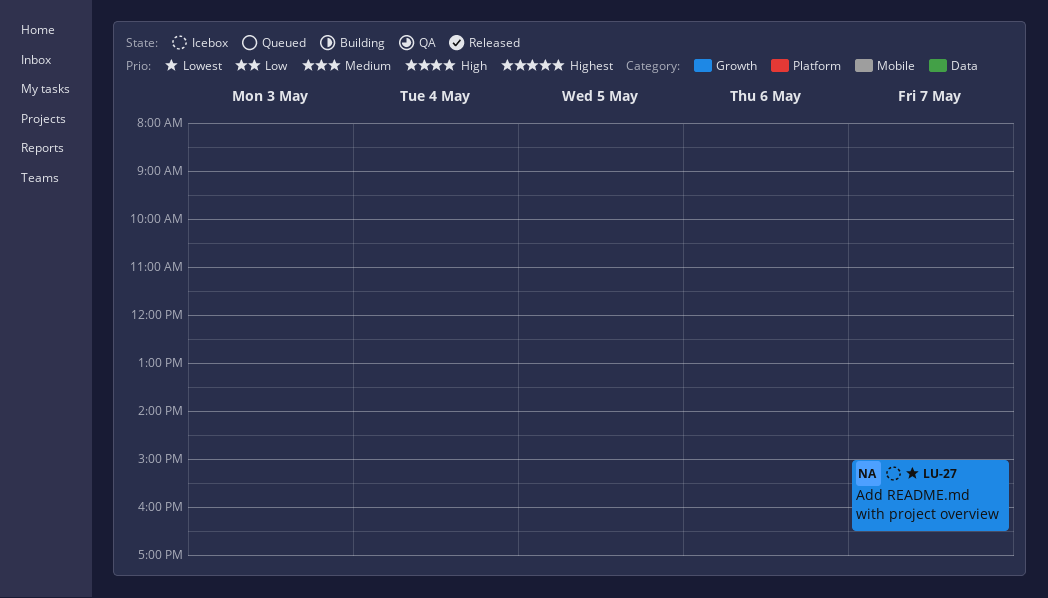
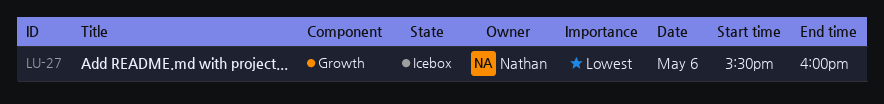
LU-27, day: May 7 -> May 6
LU-27, begins: 15:00 -> 15:30
LU-27, ends: 16:30 -> 16:00

